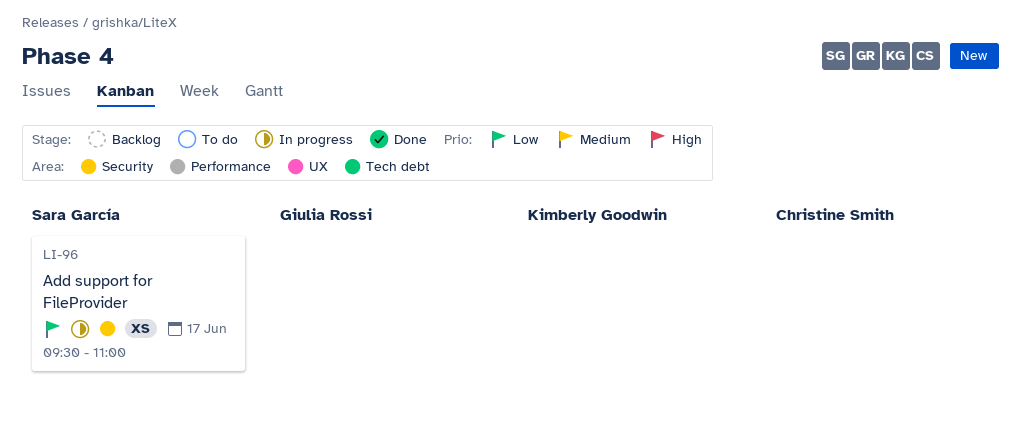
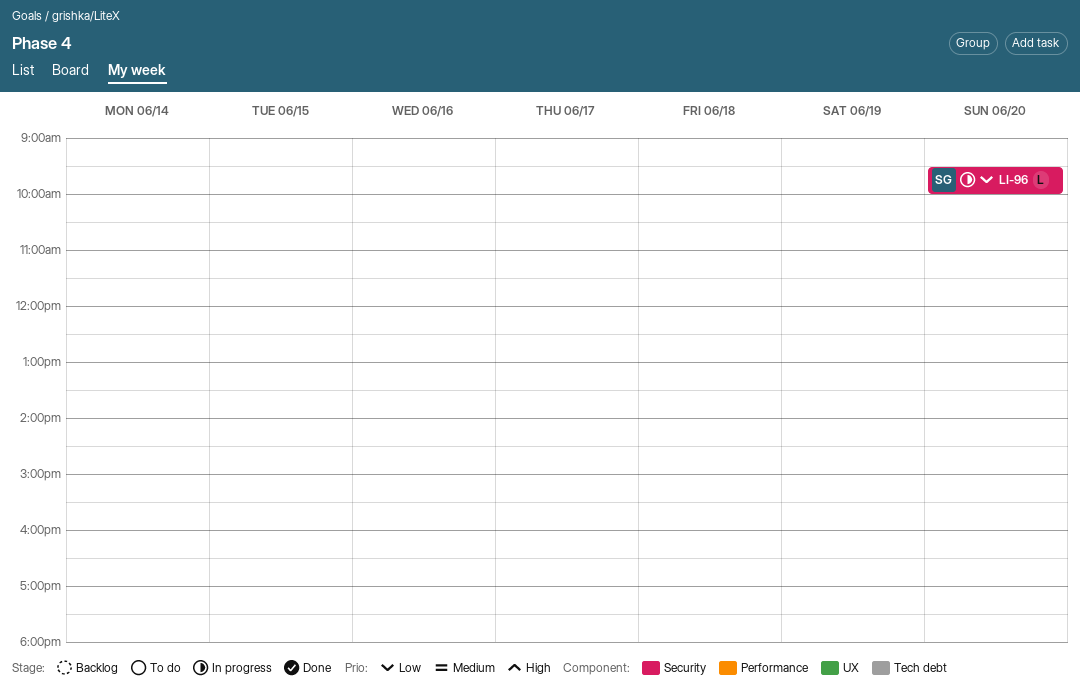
LI-96, estimate: XS -> L
LI-96, day: Jun 17 -> Jun 20
LI-96, ends: 11:00 -> 10:00

